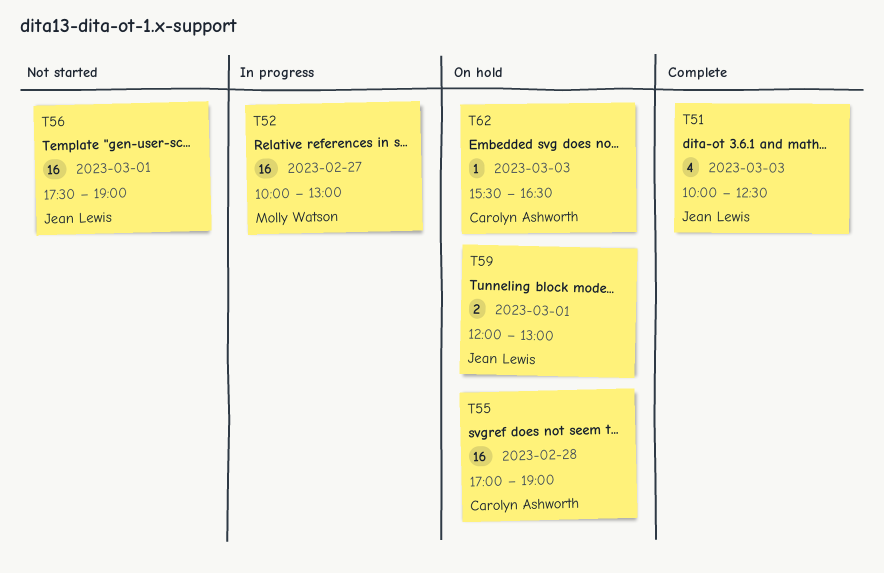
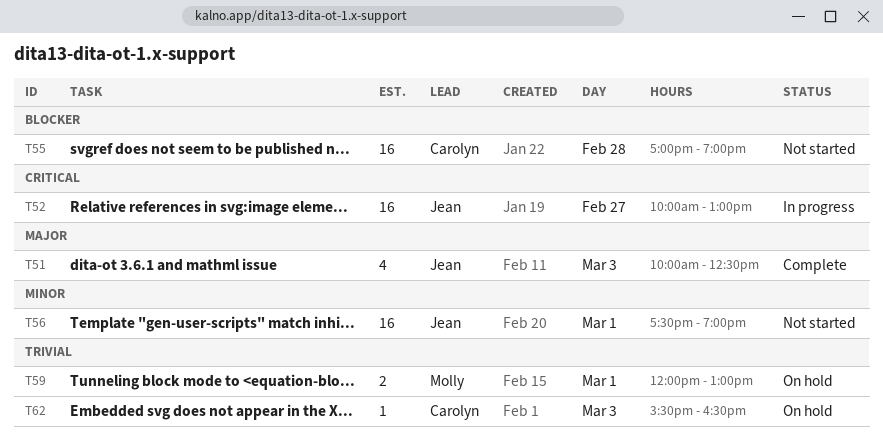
T52, owner: Molly Watson -> Jean Lewis
T55, status: On hold -> Not started
T59, owner: Jean Lewis -> Molly Watson

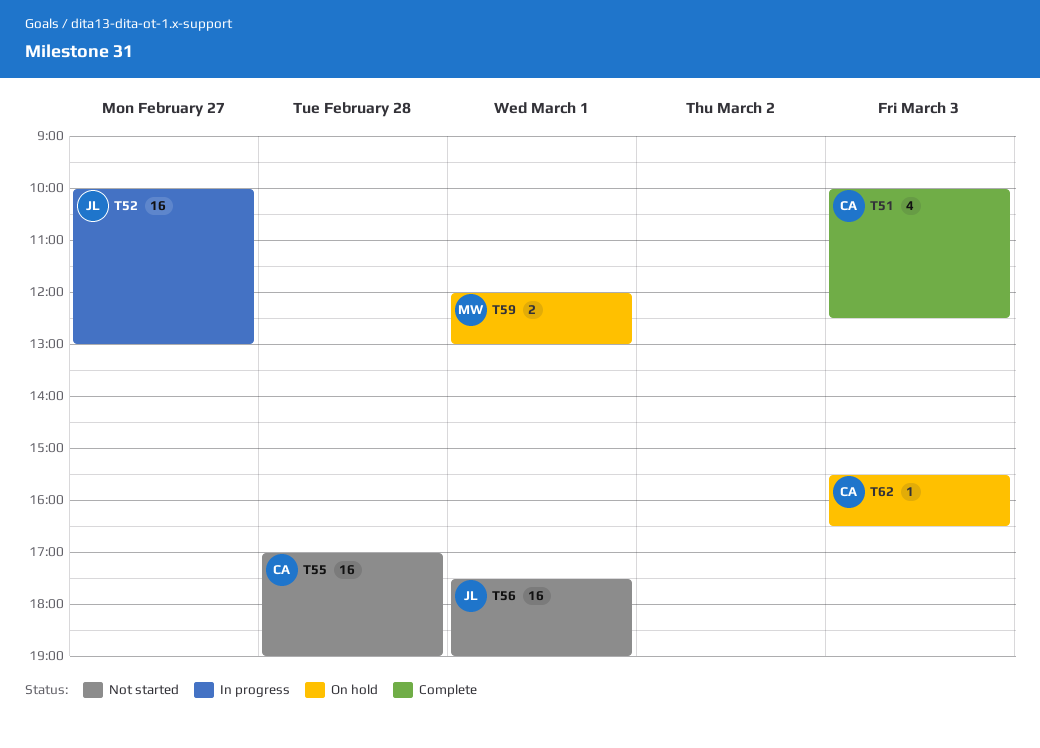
T51, owner: Jean -> Carolyn

